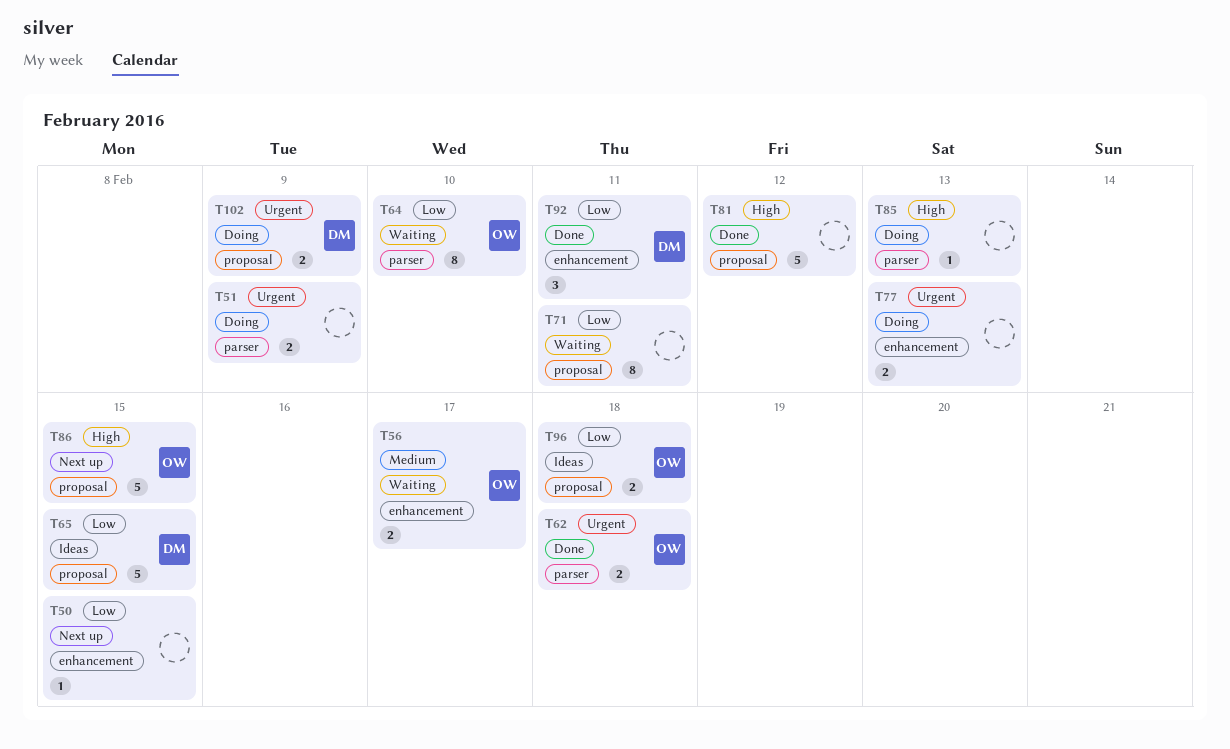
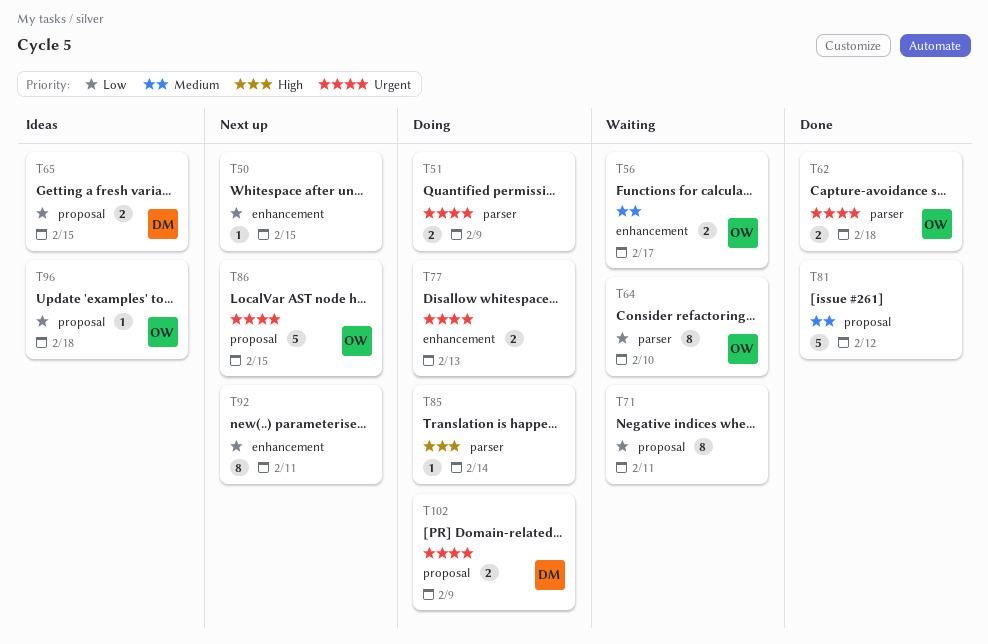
T65, estimate: 5 -> 2
T81, priority: High -> Medium
T85, due: Feb 13 -> Feb 14
T86, priority: High -> Urgent
T92, status: Done -> Next up
T92, owner: DM -> none
T92, estimate: 3 -> 8
T96, estimate: 2 -> 1

